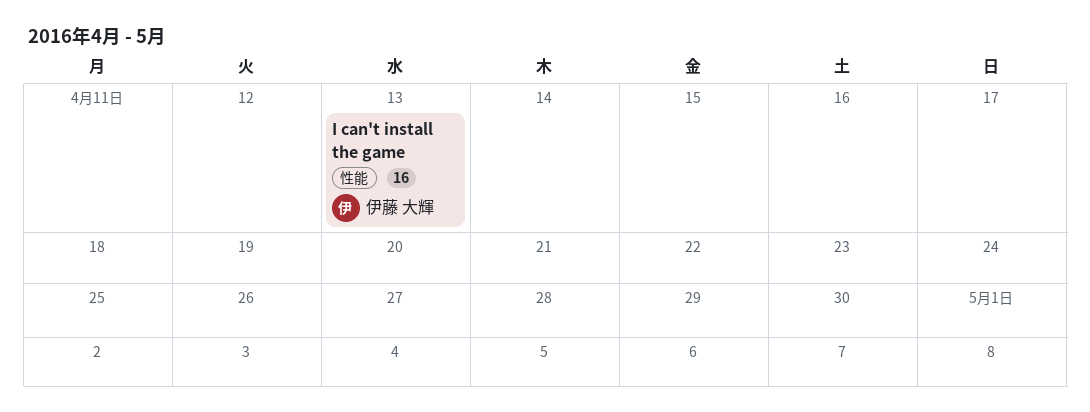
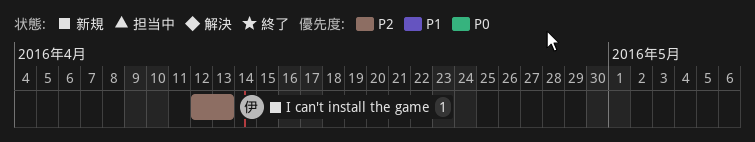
I can't install the game, estimate: 16 -> 1

